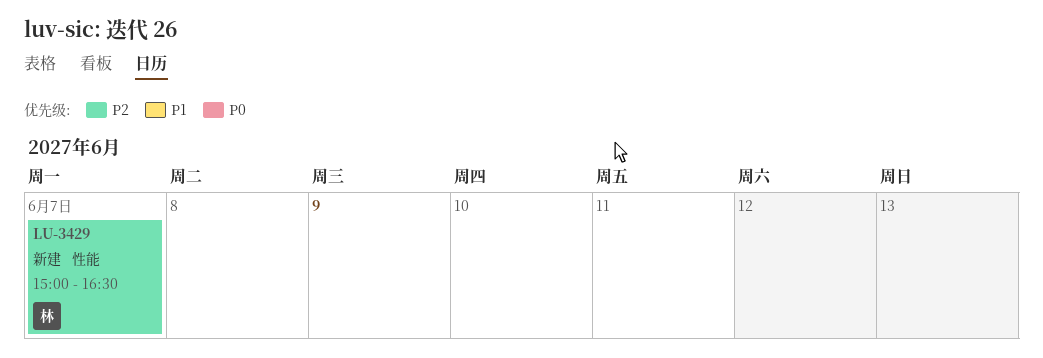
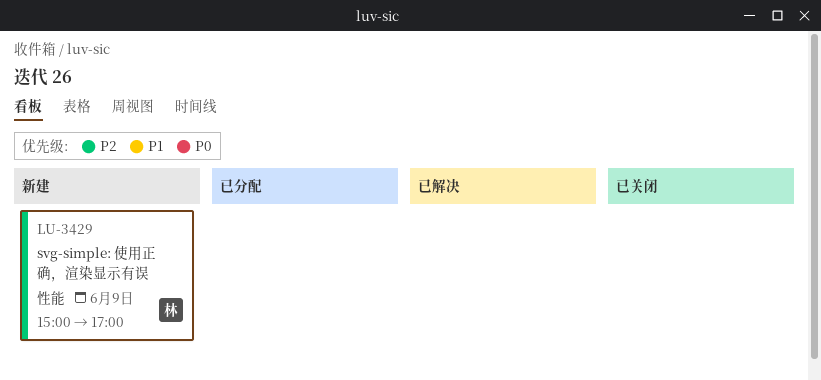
LU-3429, day: Jun 7 -> Jun 9
LU-3429, ends: 16:30 -> 17:00

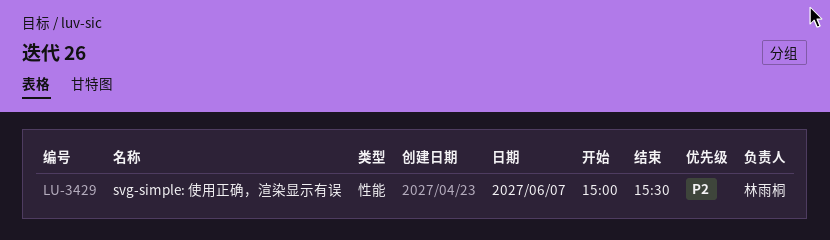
LU-3429, day: Jun 9 -> Jun 7
LU-3429, ends: 17:00 -> 15:30

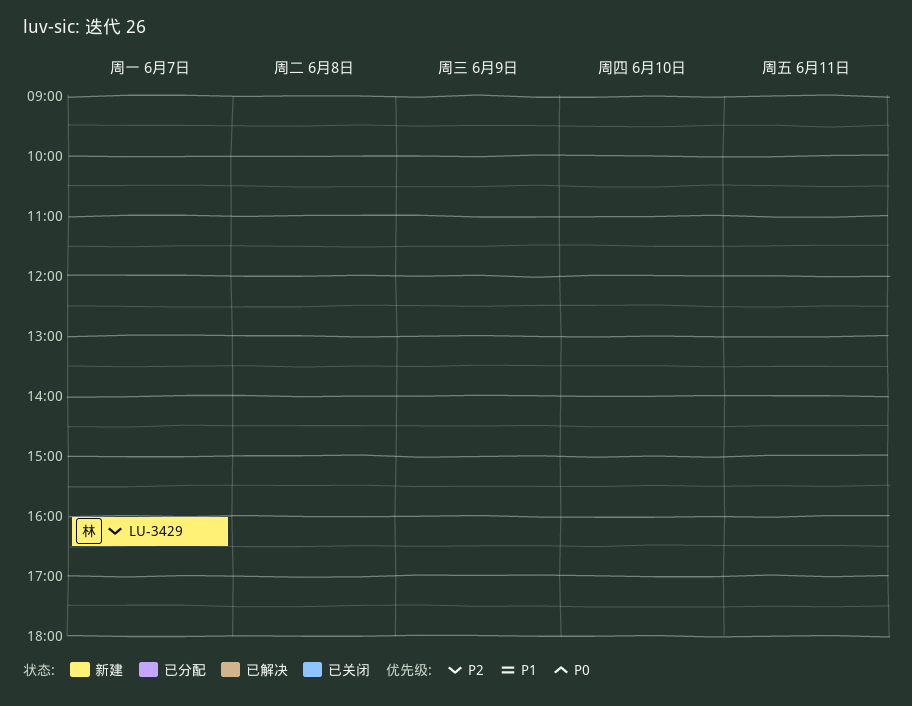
LU-3429, begins: 15:00 -> 16:00
LU-3429, ends: 15:30 -> 16:30

